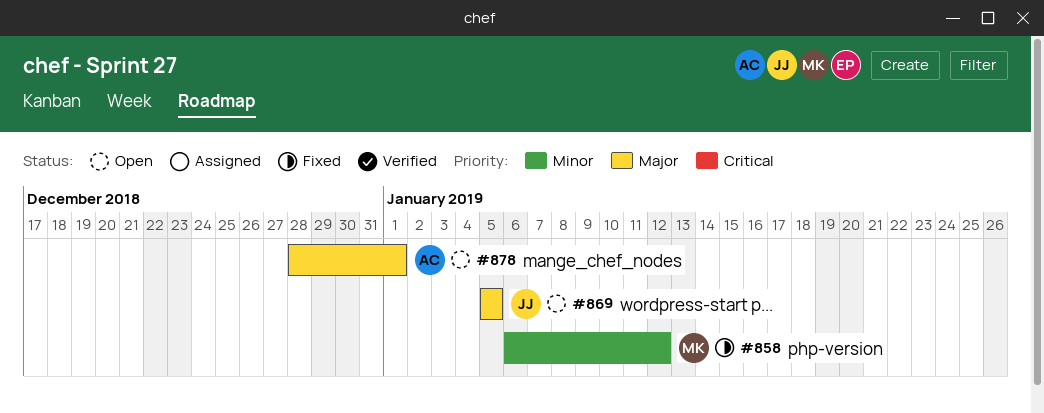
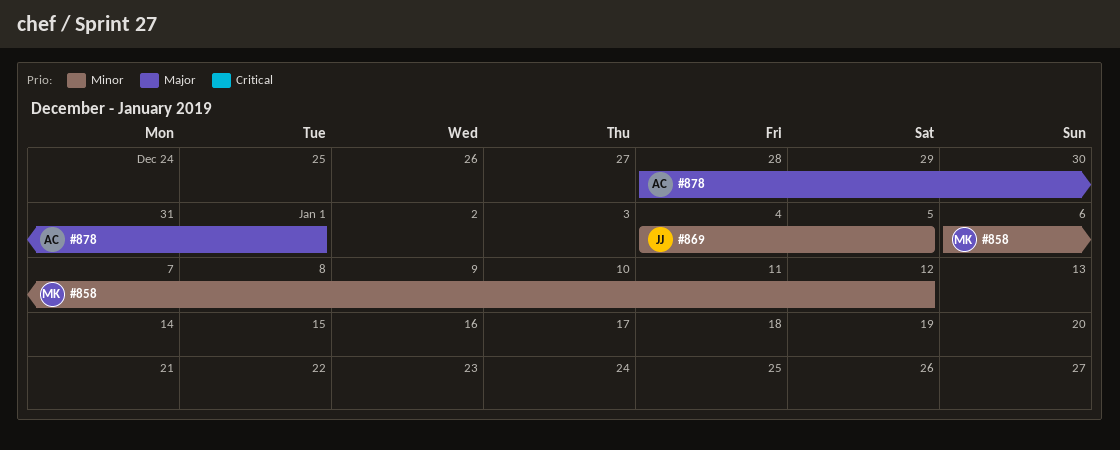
#869, priority: Major -> Minor
#869, start: Jan 5 -> Jan 4

